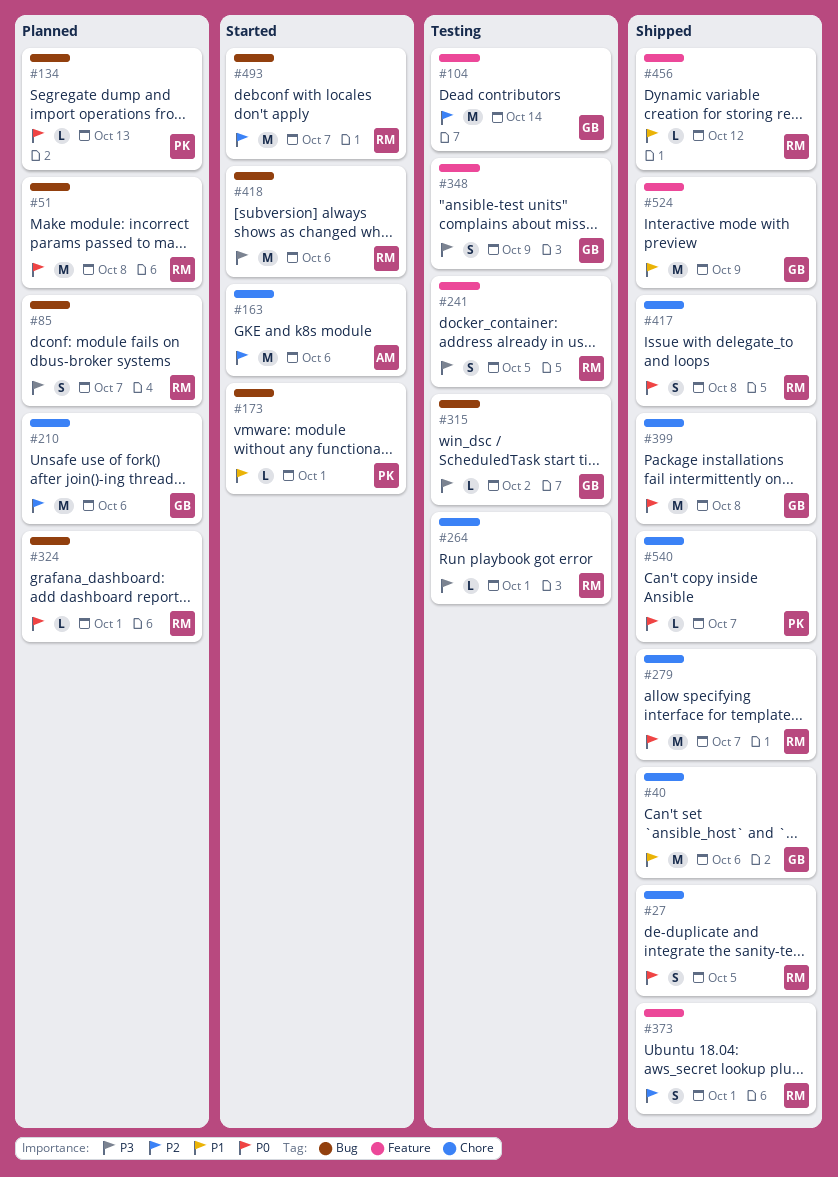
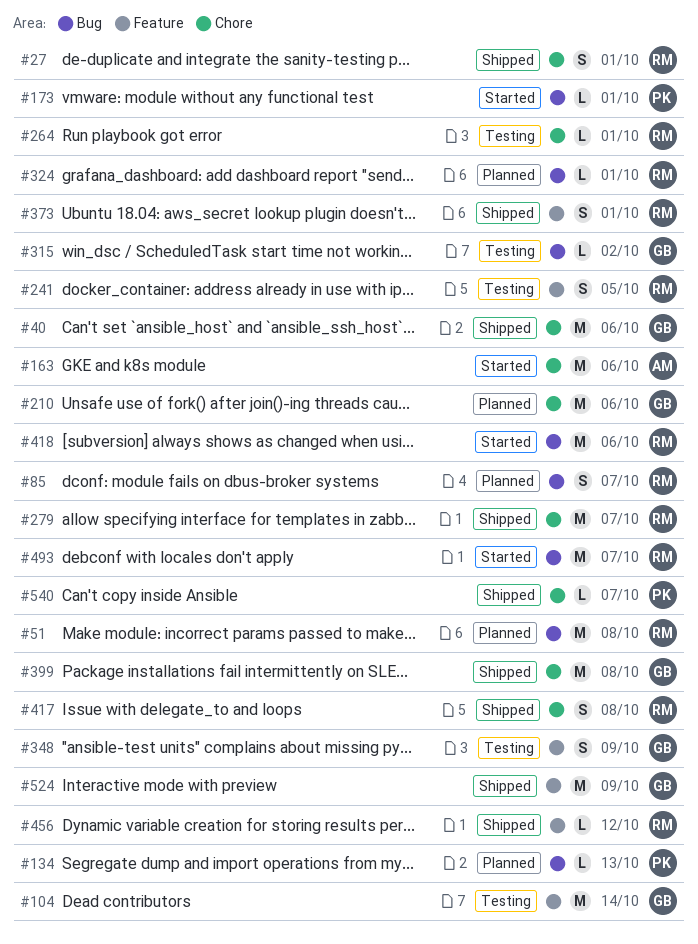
#27, due: Oct 5 -> Oct 1

